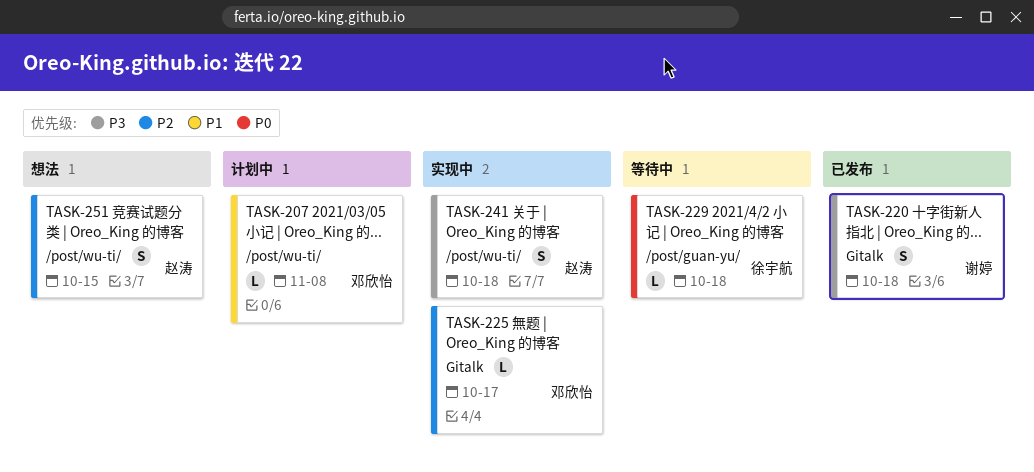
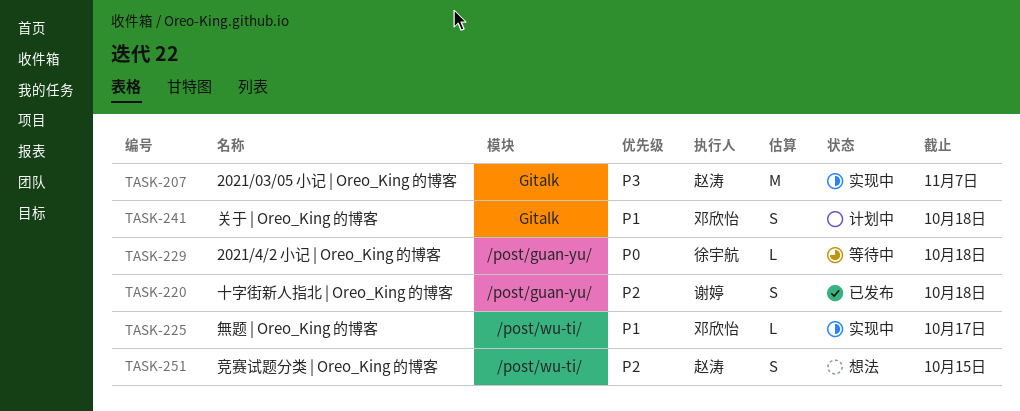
TASK-207, status: 计划中 -> 实现中
TASK-207, owner: 邓欣怡 -> 赵涛
TASK-207, priority: P1 -> P3
TASK-207, label: /post/wu-ti/ -> Gitalk
TASK-207, estimate: L -> M
TASK-207, due: Nov 8 -> Nov 7
TASK-220, priority: P3 -> P2
TASK-220, label: Gitalk -> /post/guan-yu/
TASK-225, priority: P2 -> P1
TASK-225, label: Gitalk -> /post/wu-ti/
TASK-241, status: 实现中 -> 计划中
TASK-241, owner: 赵涛 -> 邓欣怡
TASK-241, priority: P3 -> P1
TASK-241, label: /post/wu-ti/ -> Gitalk

